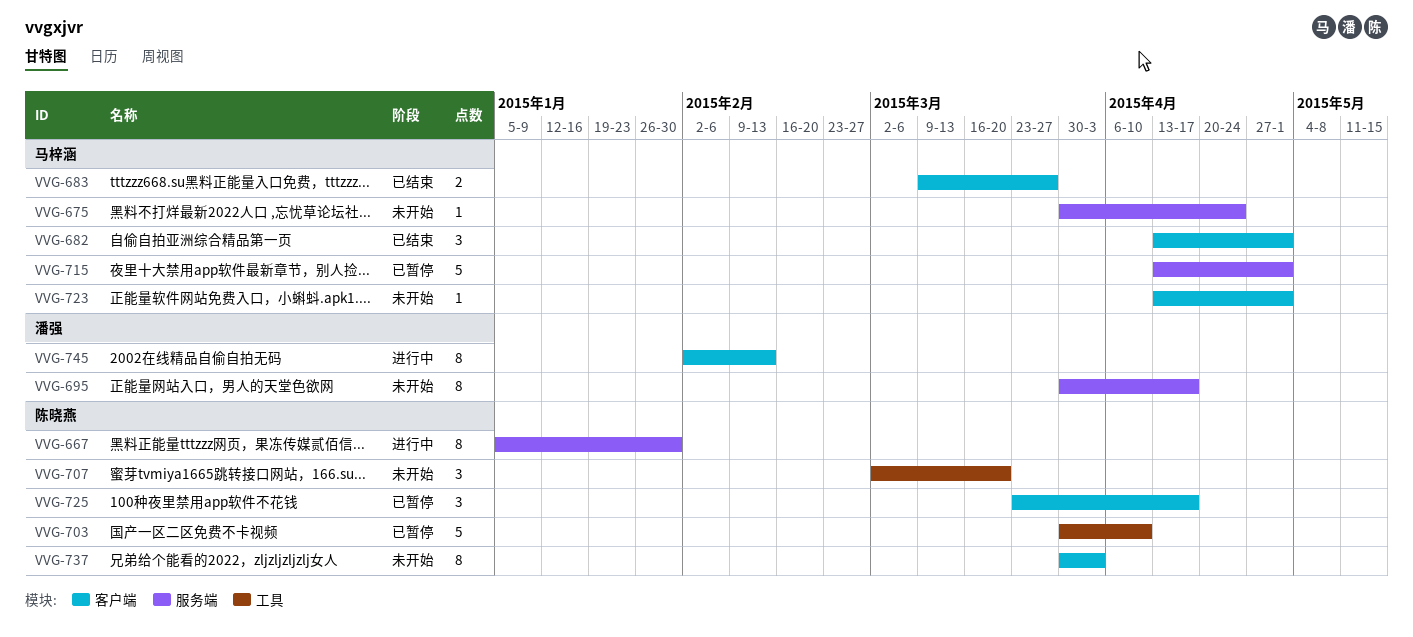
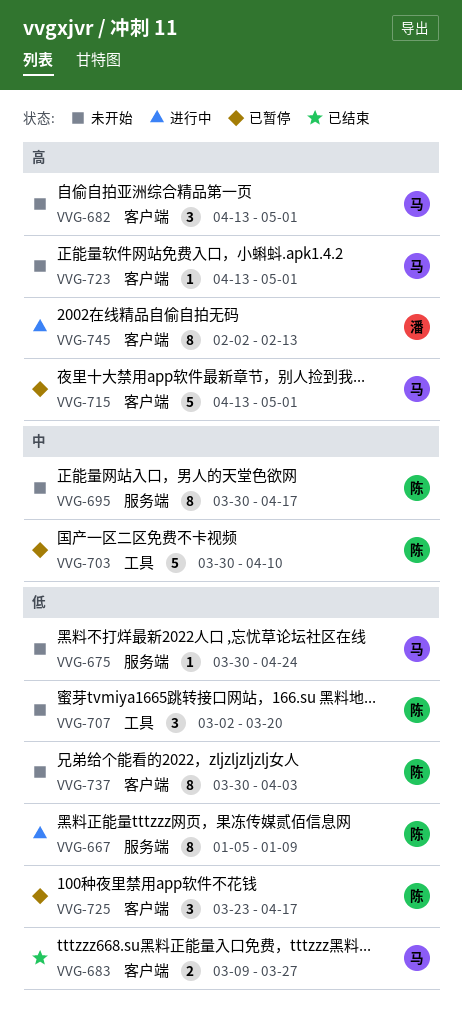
VVG-667, due: Jan 30 -> Jan 9
VVG-682, status: 已结束 -> 未开始
VVG-695, owner: 潘强 -> 陈晓燕
VVG-715, label: 服务端 -> 客户端

